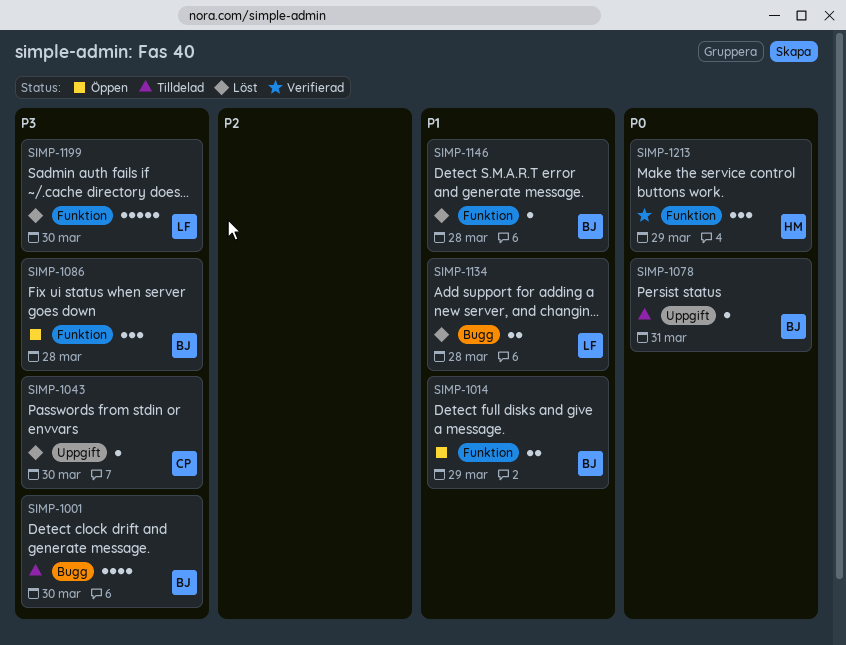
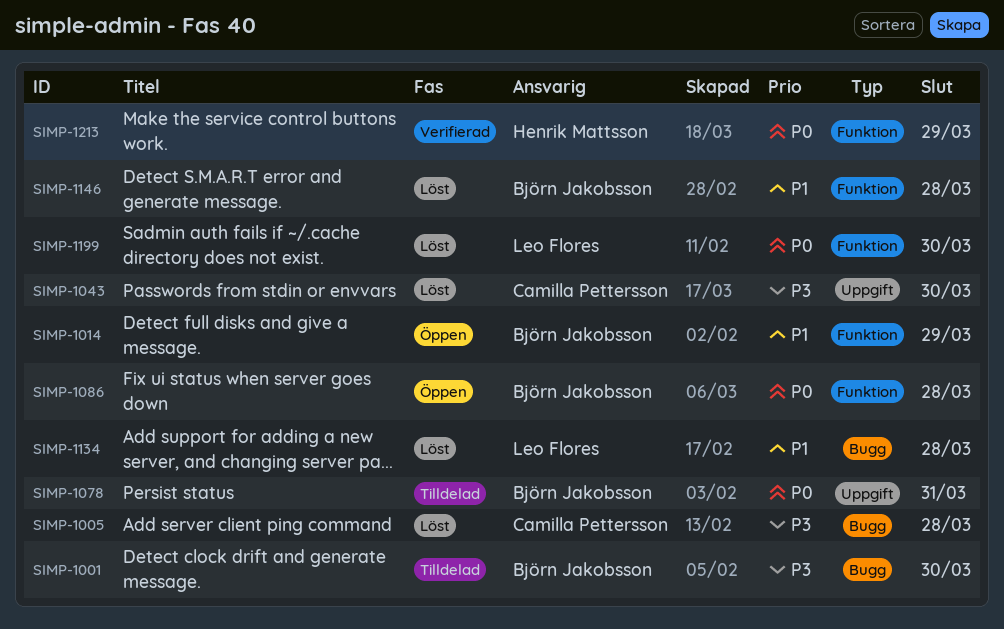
SIMP-1005: none -> present
SIMP-1086, priority: P3 -> P0
SIMP-1199, priority: P3 -> P0

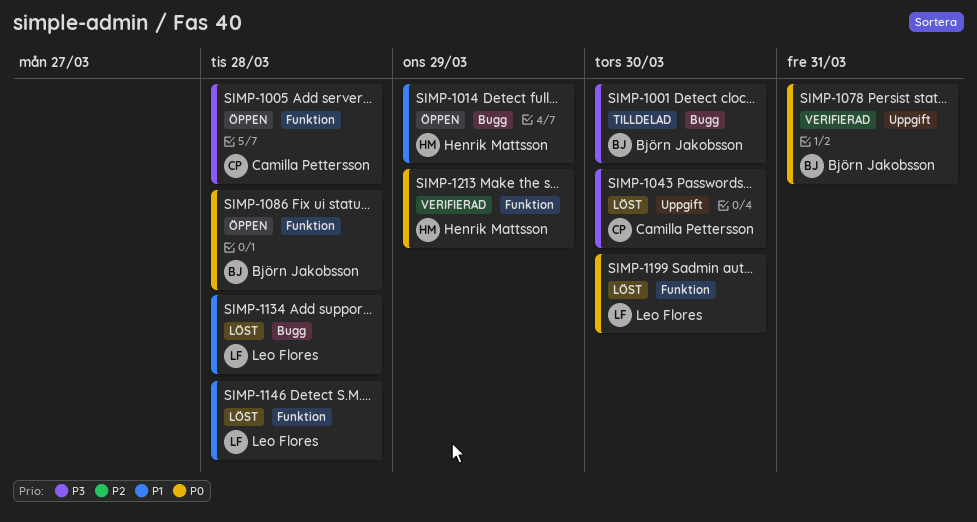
SIMP-1005, status: Löst -> Öppen
SIMP-1005, label: Bugg -> Funktion
SIMP-1014, owner: Björn Jakobsson -> Henrik Mattsson
SIMP-1014, label: Funktion -> Bugg
SIMP-1078, status: Tilldelad -> Verifierad
SIMP-1146, owner: Björn Jakobsson -> Leo Flores

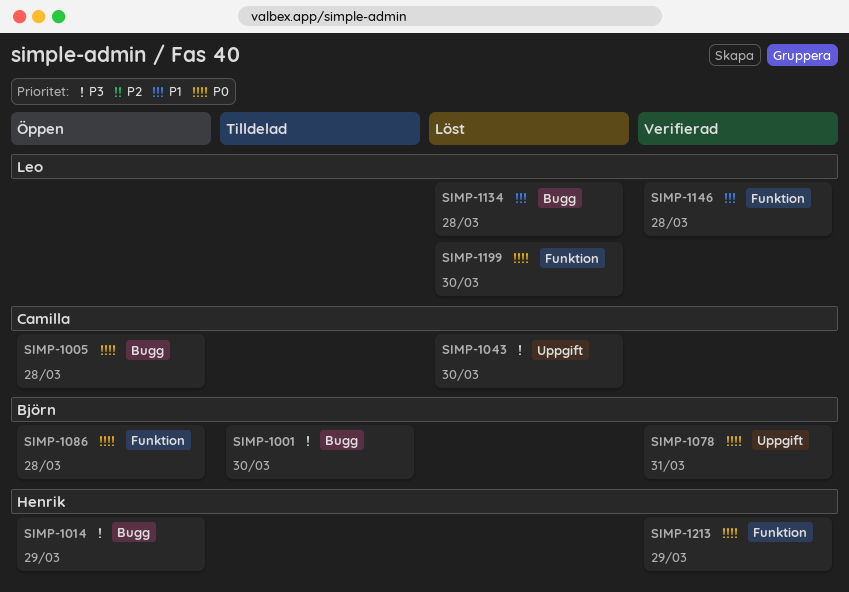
SIMP-1005, priority: P3 -> P0
SIMP-1005, label: Funktion -> Bugg
SIMP-1014, priority: P1 -> P3
SIMP-1146, status: Löst -> Verifierad

